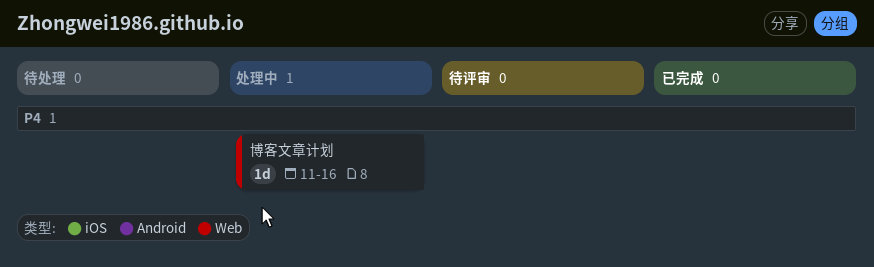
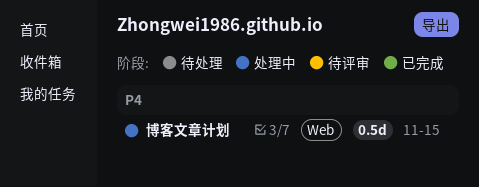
博客文章计划, estimate: 1d -> 0.5d
博客文章计划, due: Nov 16 -> Nov 15

